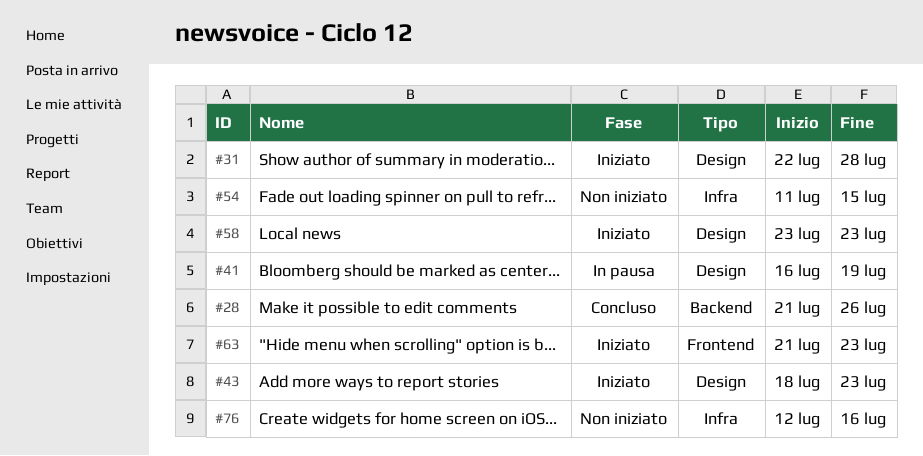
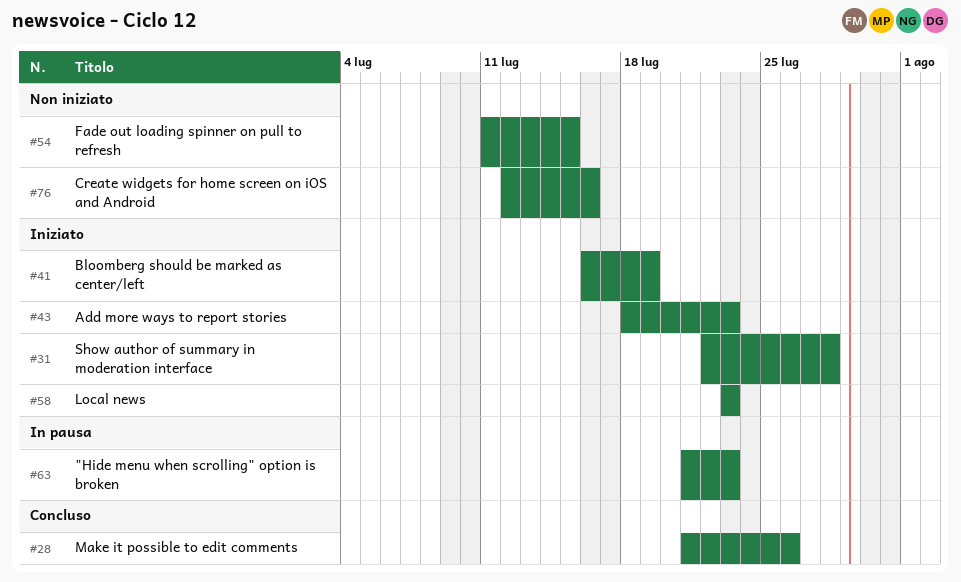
#41, status: In pausa -> Iniziato
#63, status: Iniziato -> In pausa

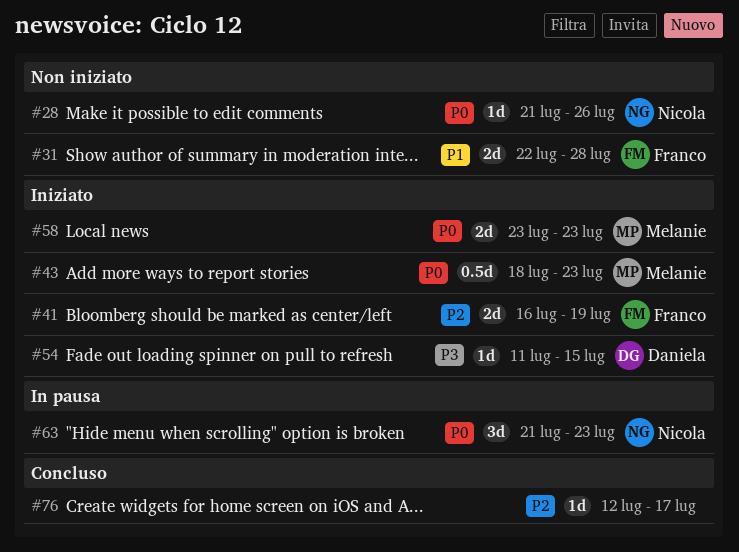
#28, status: Concluso -> Non iniziato
#31, status: Iniziato -> Non iniziato
#54, status: Non iniziato -> Iniziato
#76, status: Non iniziato -> Concluso
#76, due: Jul 16 -> Jul 17

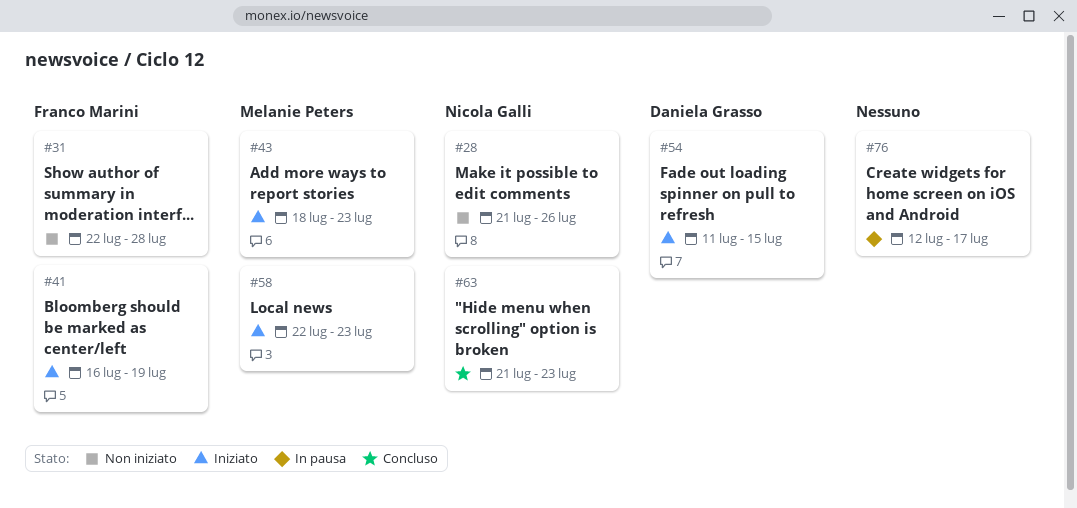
#58, start: Jul 23 -> Jul 22
#63, status: In pausa -> Concluso
#76, status: Concluso -> In pausa

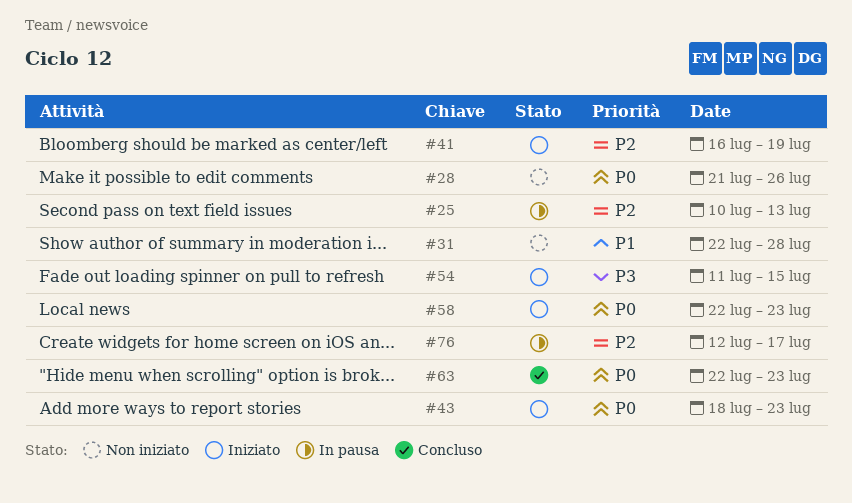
#25: none -> present
#63, start: Jul 21 -> Jul 22

